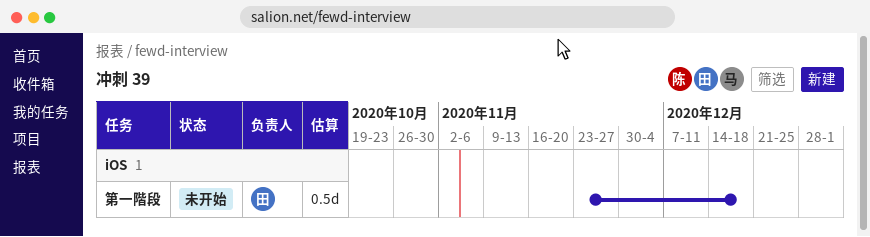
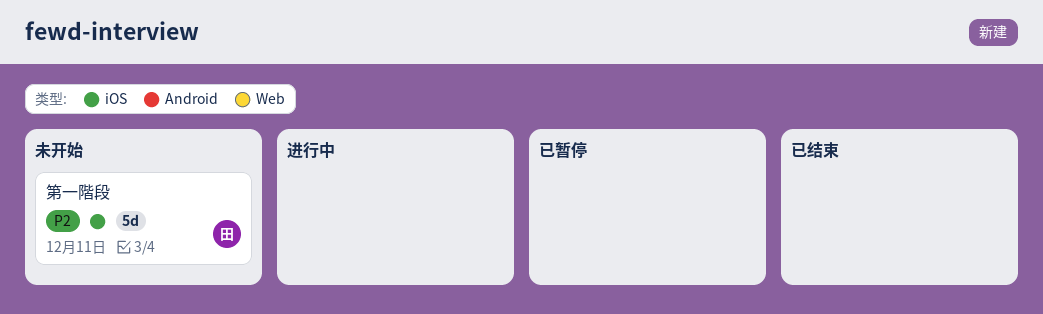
第一階段, estimate: 0.5d -> 5d
第一階段, due: Dec 18 -> Dec 11

